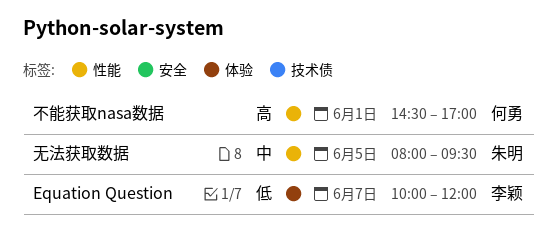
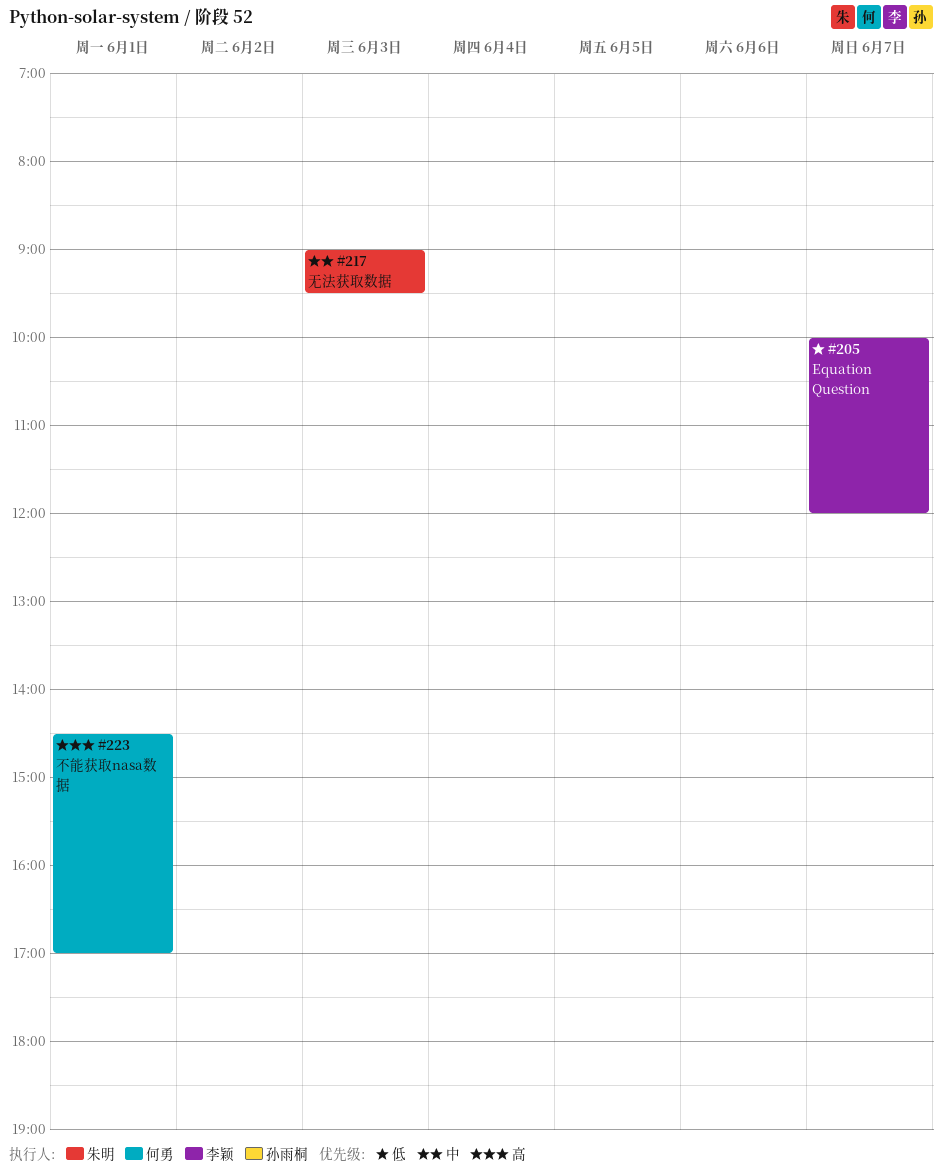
无法获取数据, day: Jun 5 -> Jun 3
无法获取数据, begins: 08:00 -> 09:00

